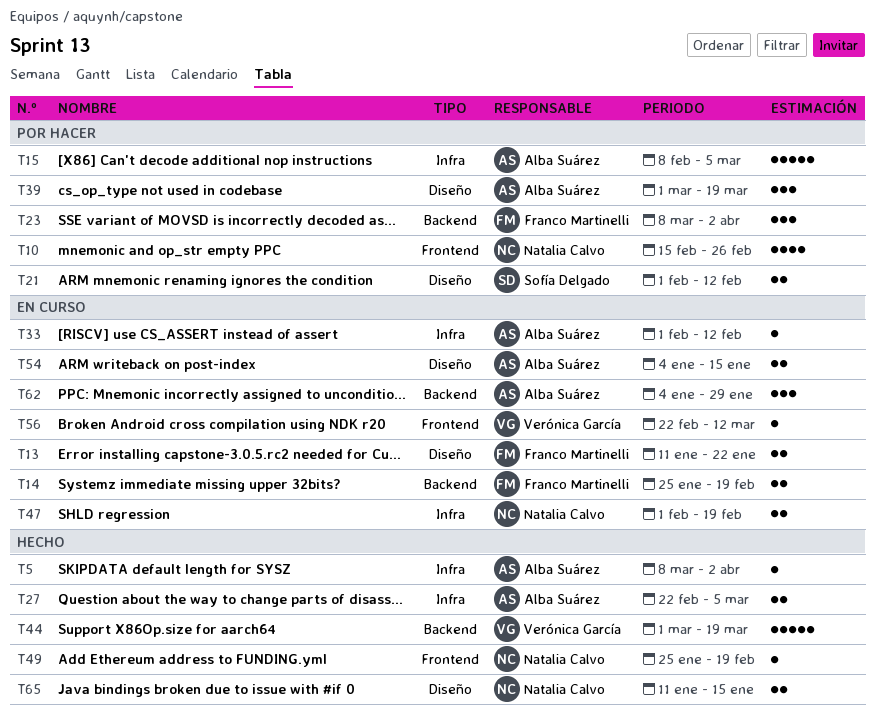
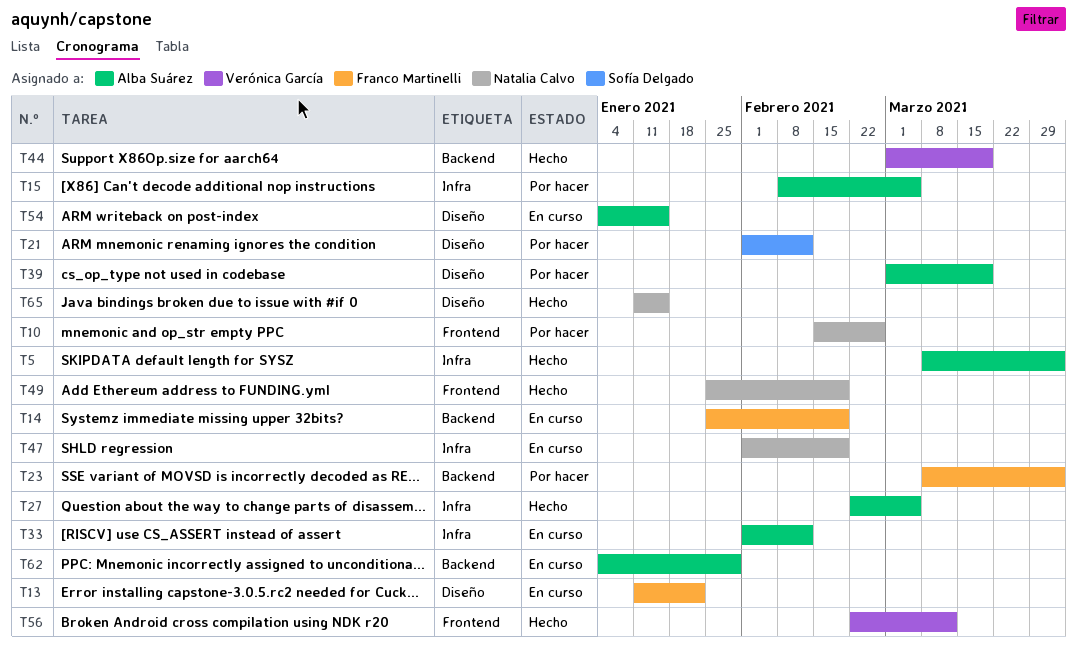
T56, status: En curso -> Hecho

